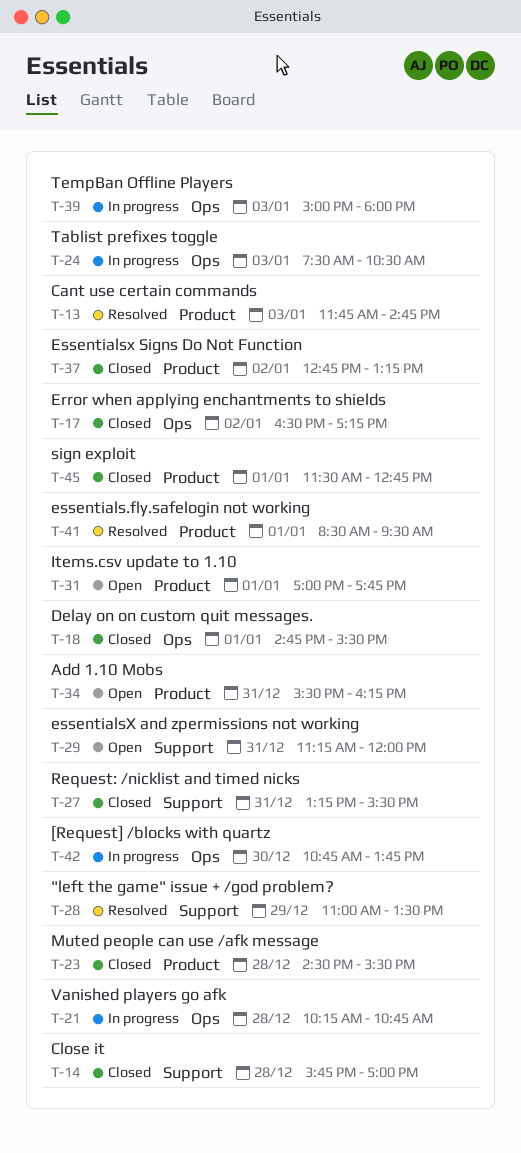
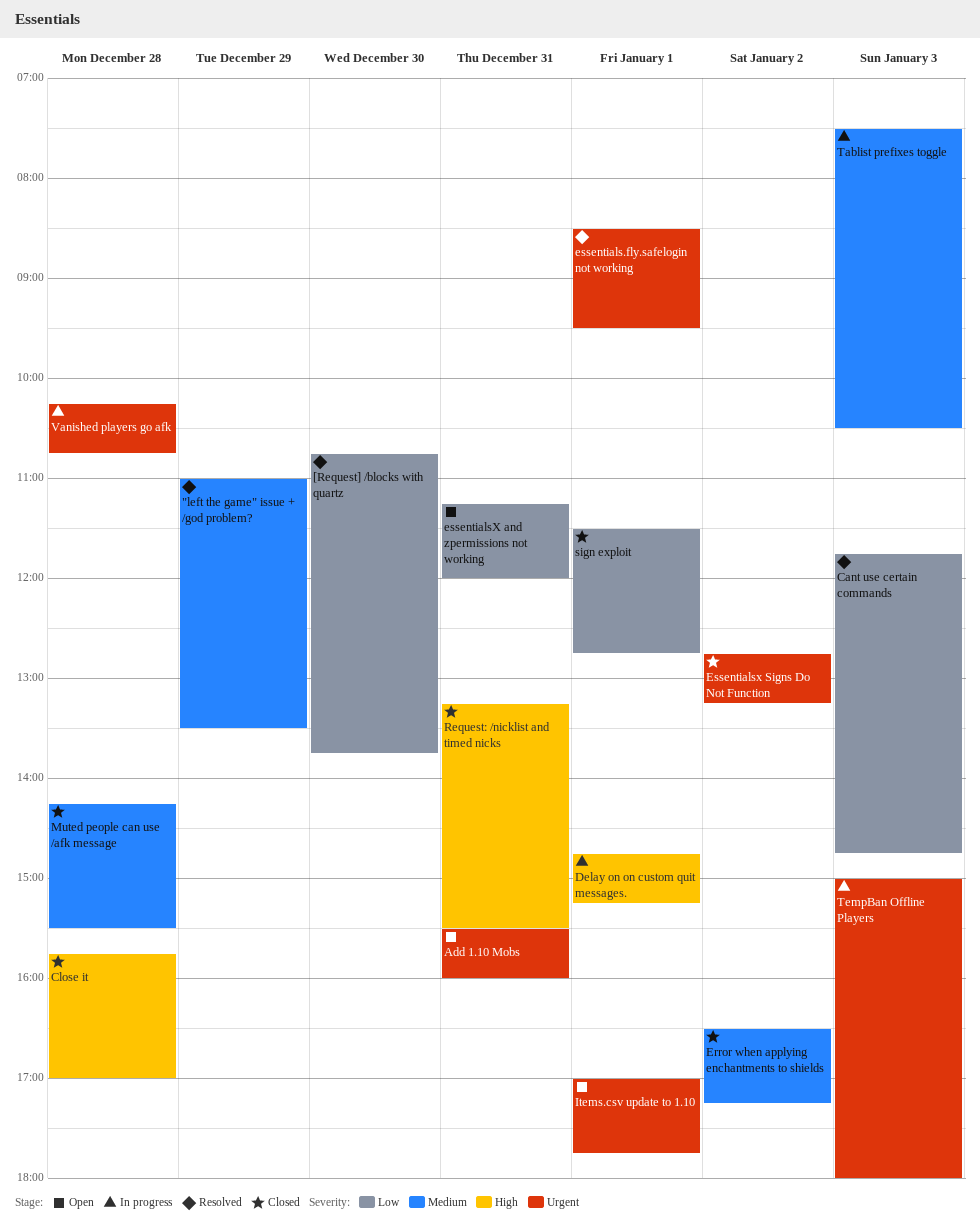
[Request] /blocks with quartz, status: In progress -> Resolved
Add 1.10 Mobs, ends: 16:15 -> 16:00
Delay on on custom quit messages., status: Closed -> In progress
Delay on on custom quit messages., ends: 15:30 -> 15:15
Muted people can use /afk message, begins: 14:30 -> 14:15

